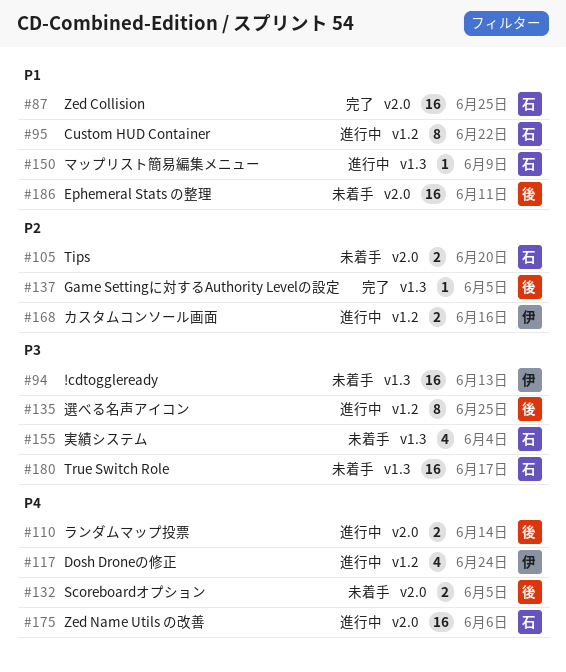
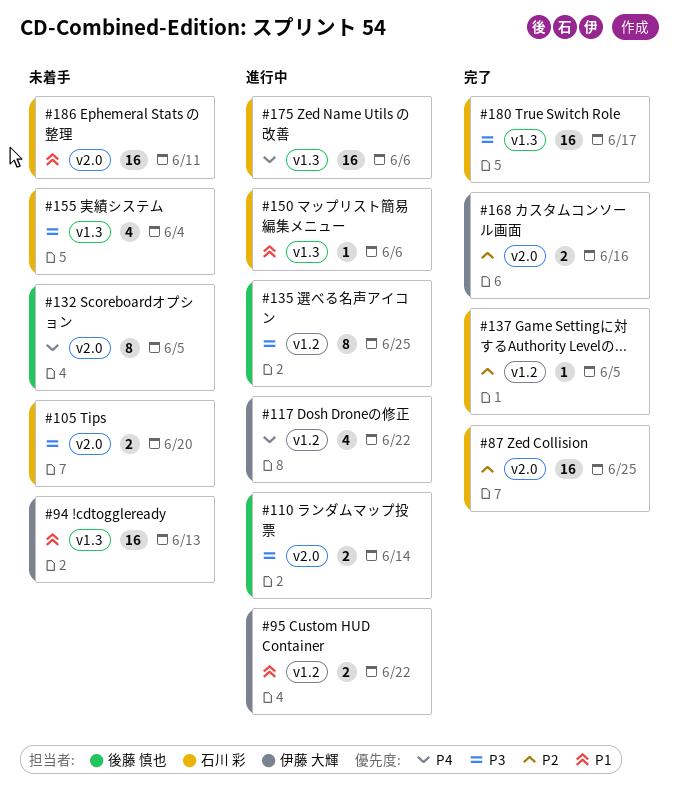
#87, priority: P1 -> P2
#94, priority: P3 -> P1
#95, owner: 石川 彩 -> 伊藤 大輝
#95, estimate: 8 -> 2
#105, priority: P2 -> P3
#110, priority: P4 -> P3
#117, due: Jun 24 -> Jun 22
#132, estimate: 2 -> 8
#137, owner: 後藤 慎也 -> 石川 彩
#137, label: v1.3 -> v1.2
#150, due: Jun 9 -> Jun 6
#168, status: 進行中 -> 完了
#168, label: v1.2 -> v2.0
#175, label: v2.0 -> v1.3
#180, status: 未着手 -> 完了
#186, owner: 後藤 慎也 -> 石川 彩

